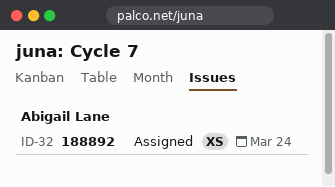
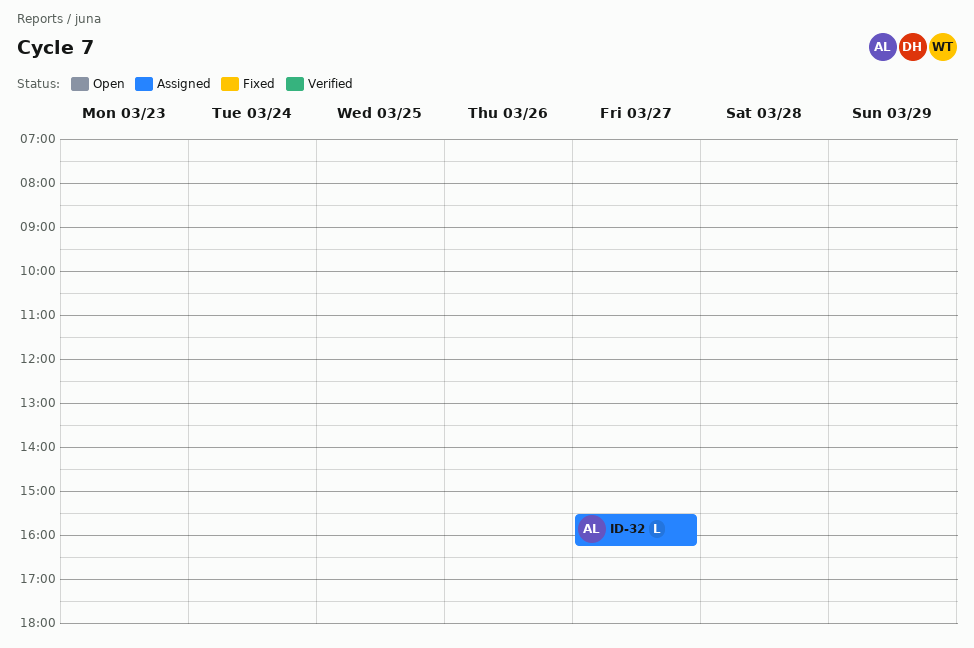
ID-32, estimate: XS -> L
ID-32, day: Mar 24 -> Mar 27

